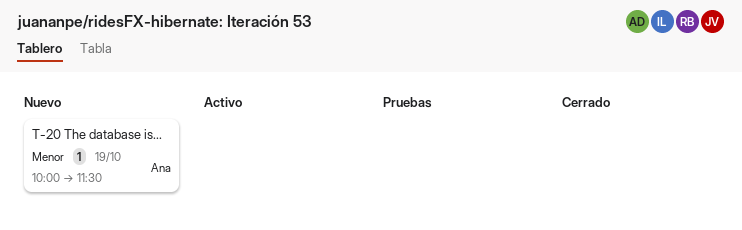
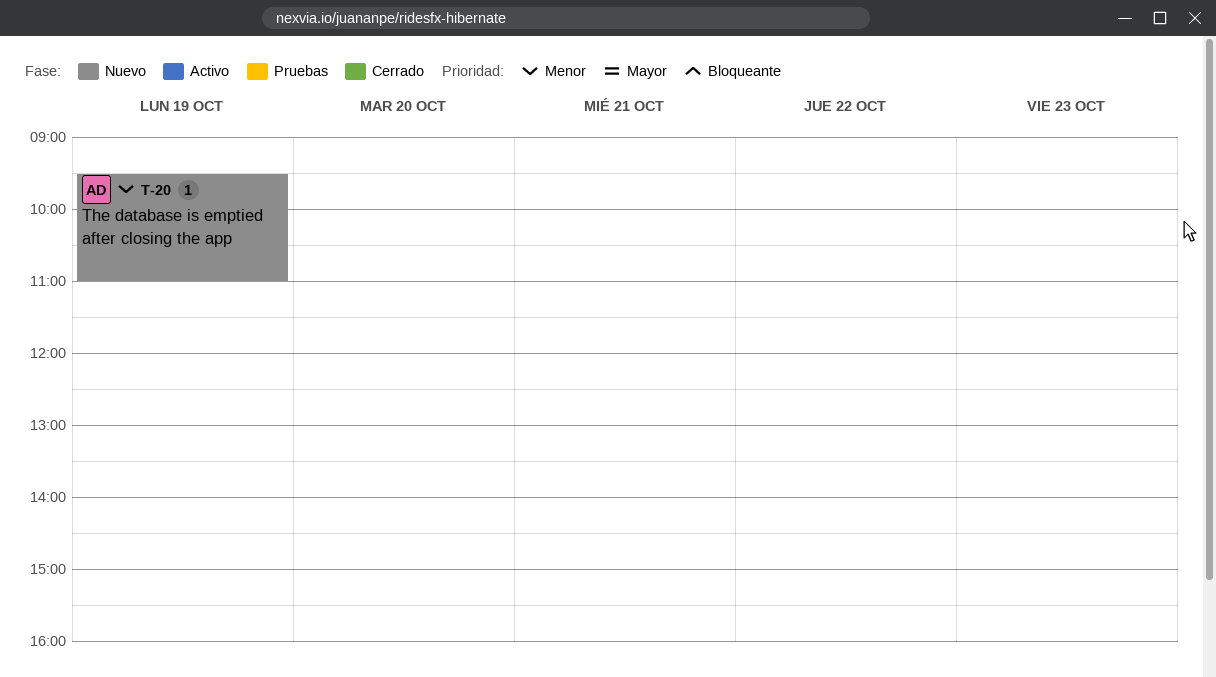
T-20, begins: 10:00 -> 09:30
T-20, ends: 11:30 -> 11:00

